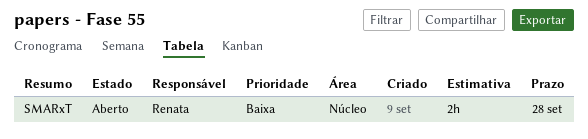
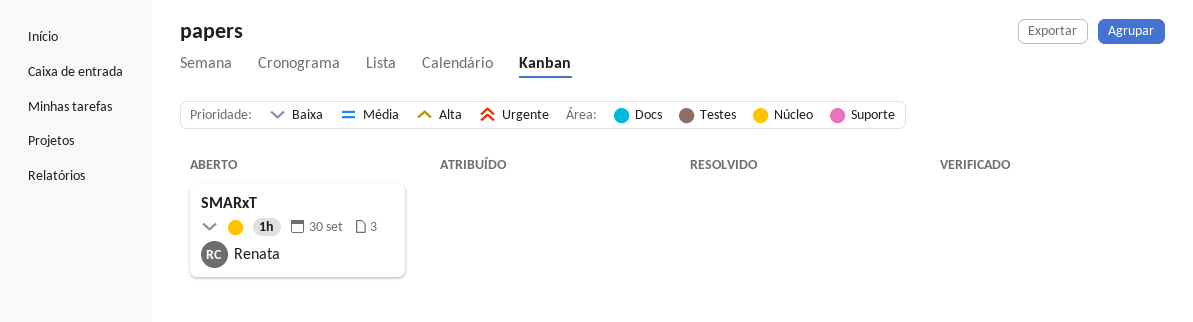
SMARxT, estimate: 2h -> 1h
SMARxT, due: Sep 28 -> Sep 30

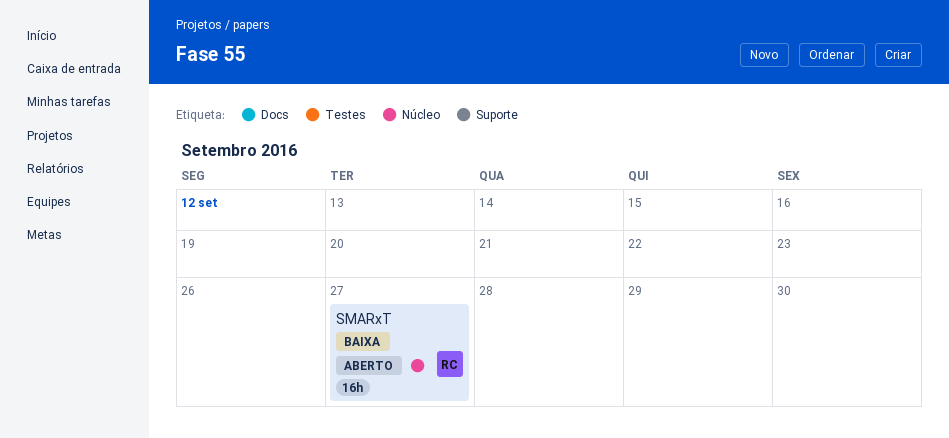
SMARxT, estimate: 1h -> 16h
SMARxT, due: Sep 30 -> Sep 27

